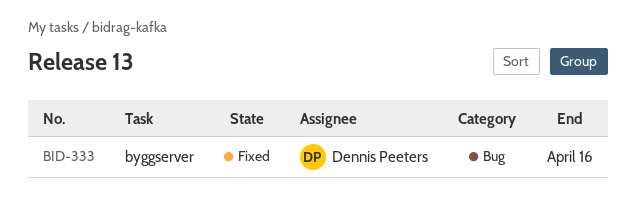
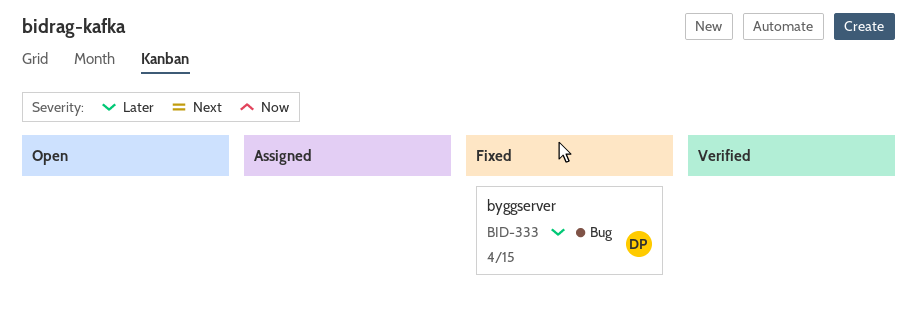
BID-333, due: Apr 16 -> Apr 15

